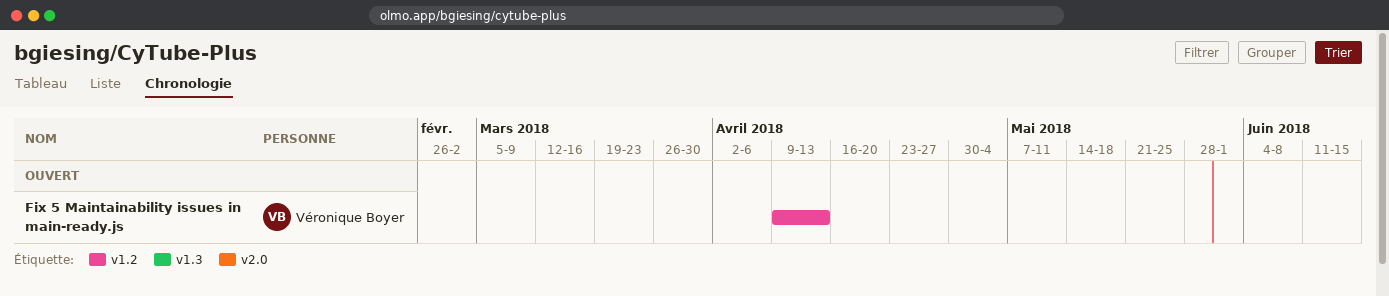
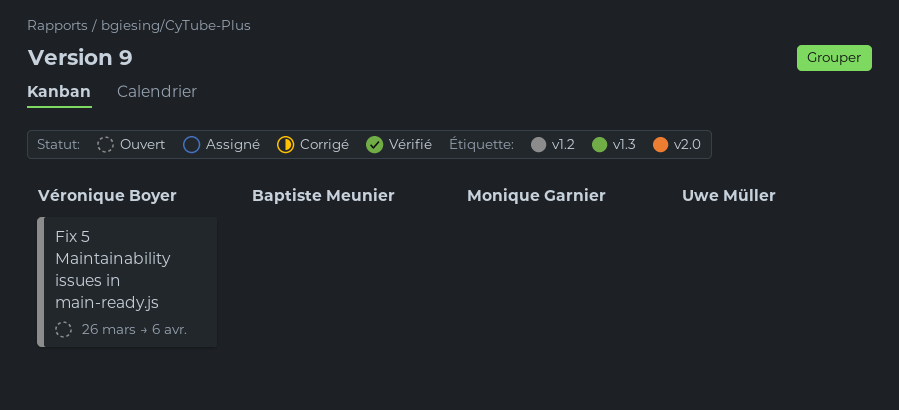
Fix 5 Maintainability issues in main-ready.js, start: Apr 9 -> Mar 26
Fix 5 Maintainability issues in main-ready.js, due: Apr 13 -> Apr 6

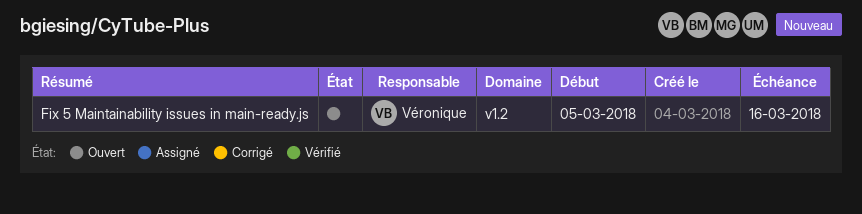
Fix 5 Maintainability issues in main-ready.js, start: Mar 26 -> Mar 5
Fix 5 Maintainability issues in main-ready.js, due: Apr 6 -> Mar 16

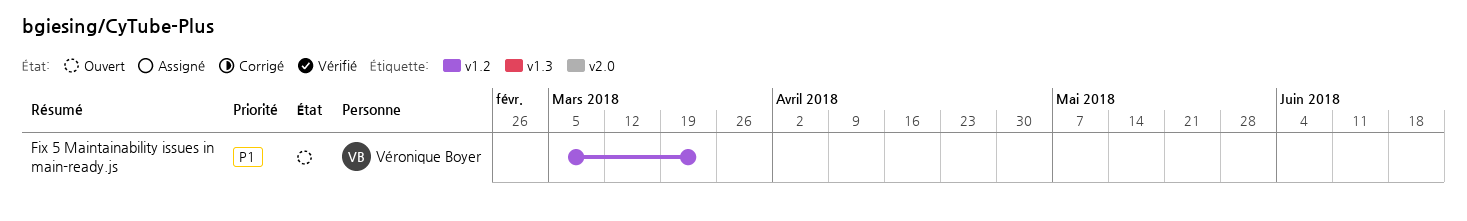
Fix 5 Maintainability issues in main-ready.js, due: Mar 16 -> Mar 23

